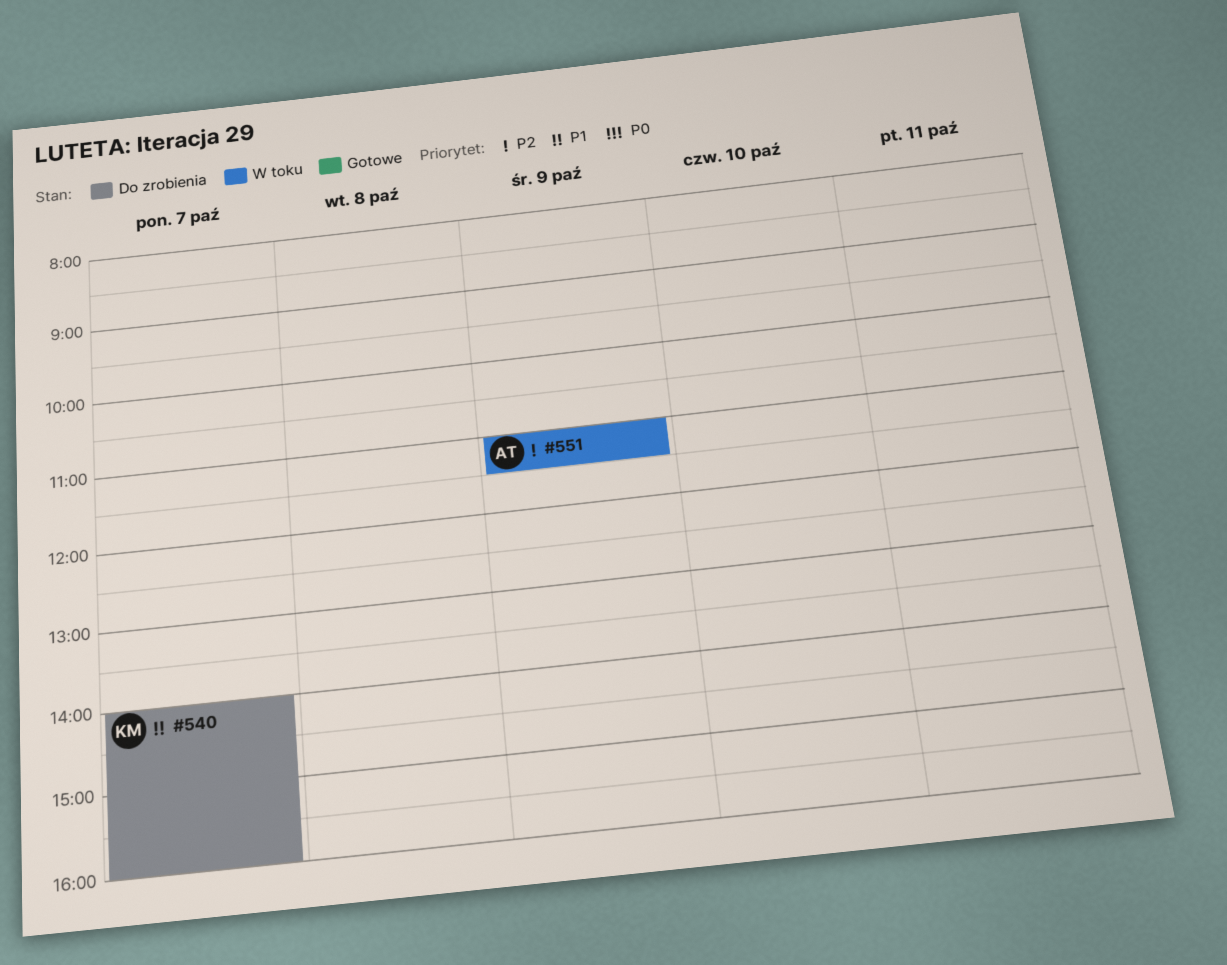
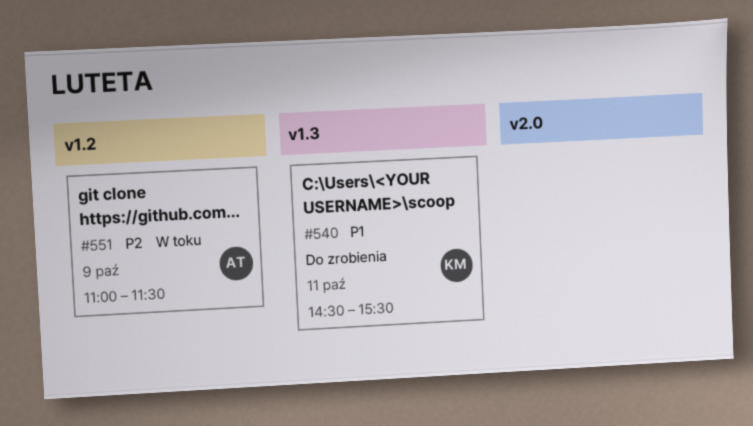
#540, day: Oct 7 -> Oct 11
#540, begins: 14:00 -> 14:30
#540, ends: 16:00 -> 15:30

